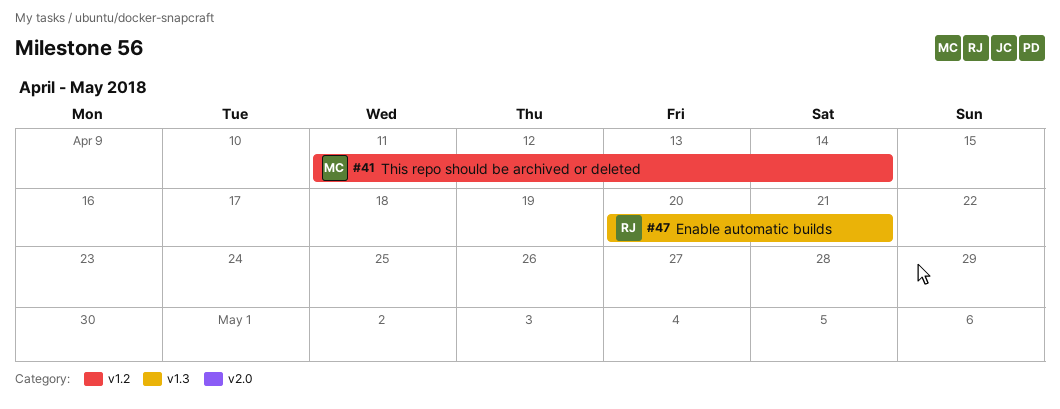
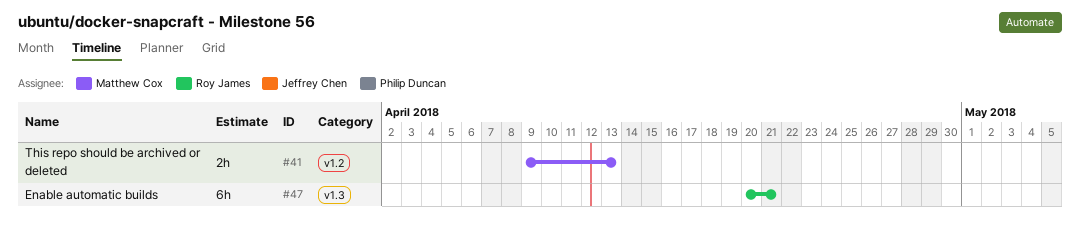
#41, start: Apr 11 -> Apr 9
#41, due: Apr 14 -> Apr 13

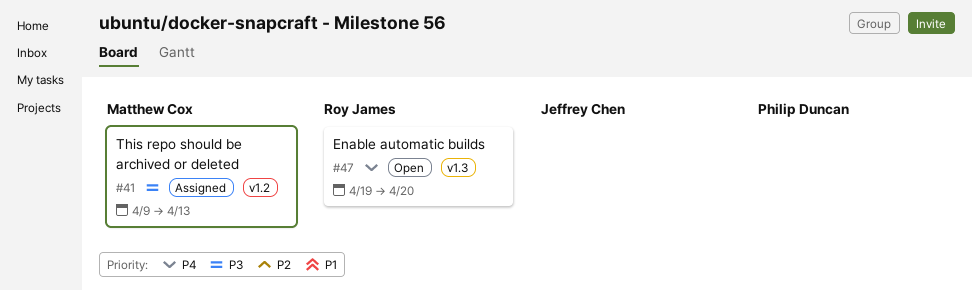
#47, start: Apr 20 -> Apr 19
#47, due: Apr 21 -> Apr 20

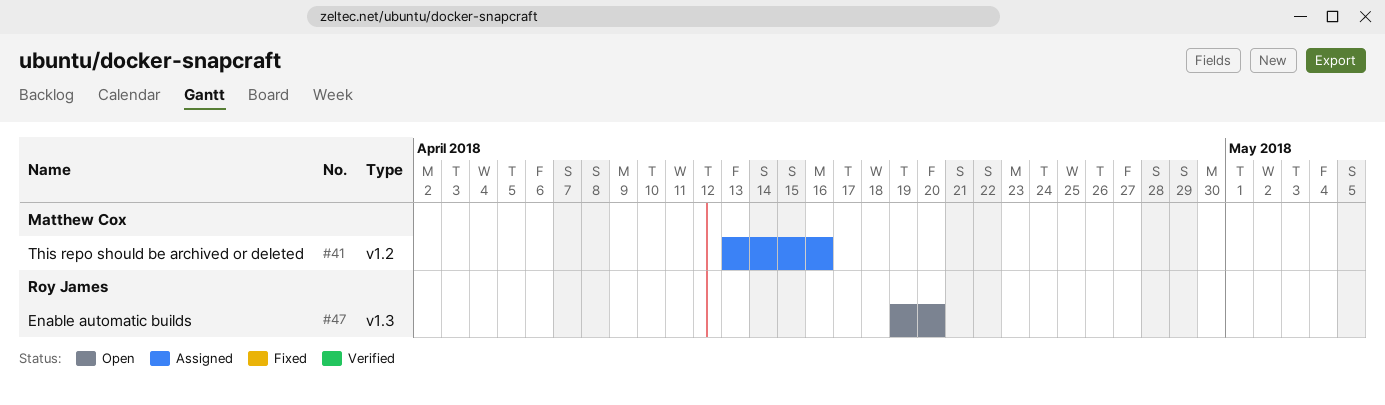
#41, start: Apr 9 -> Apr 13
#41, due: Apr 13 -> Apr 16

